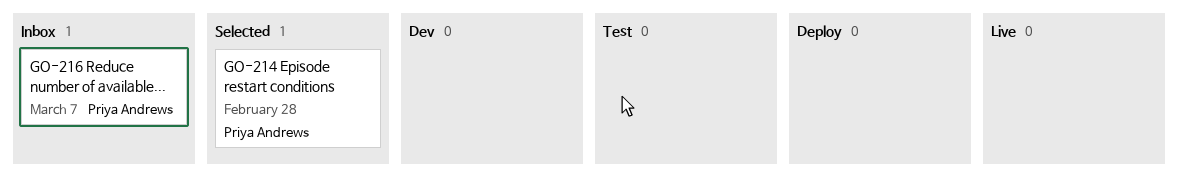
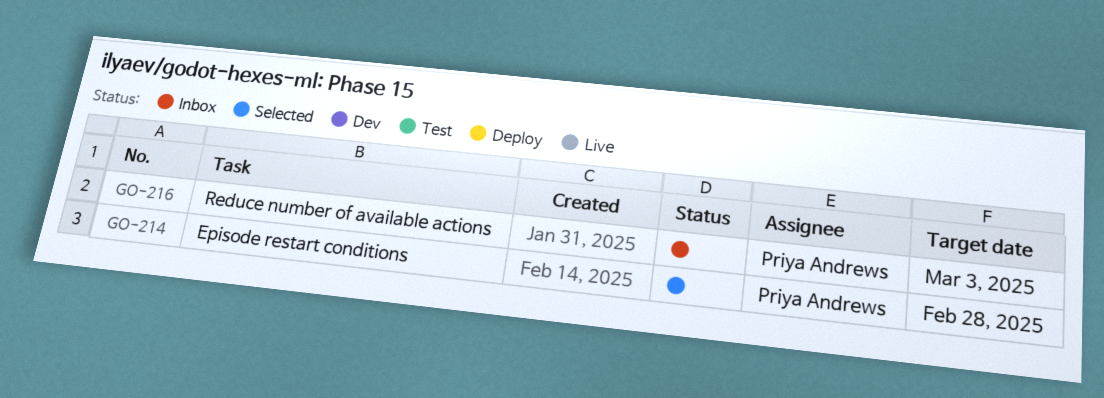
GO-216, due: Mar 7 -> Mar 3

